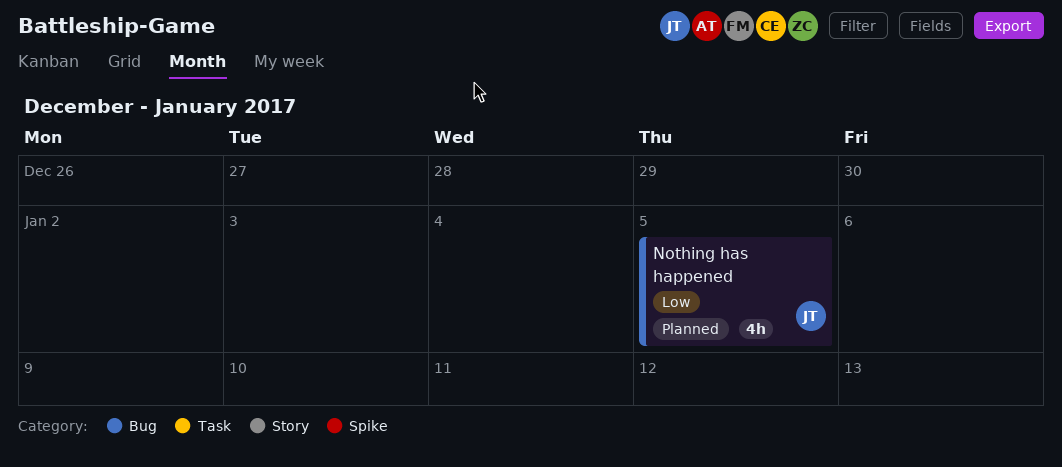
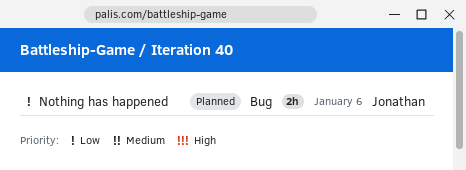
Nothing has happened, estimate: 4h -> 2h
Nothing has happened, due: Jan 5 -> Jan 6

